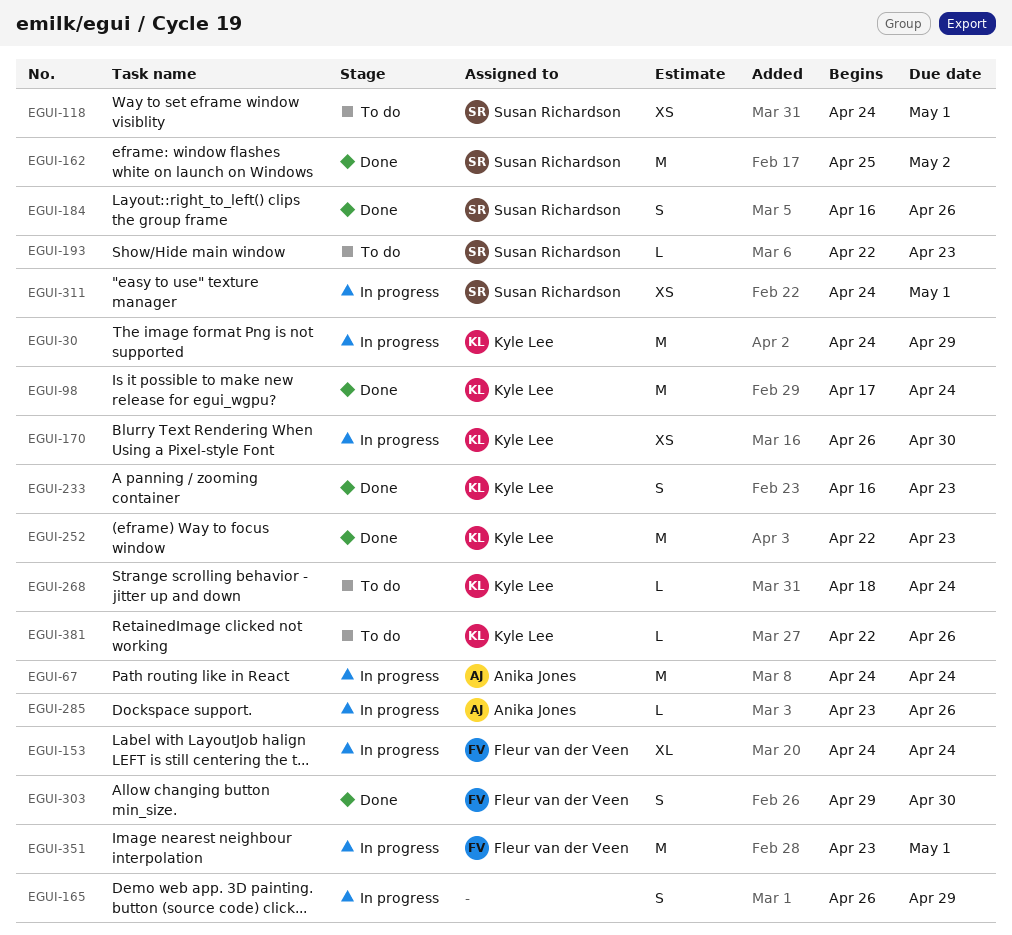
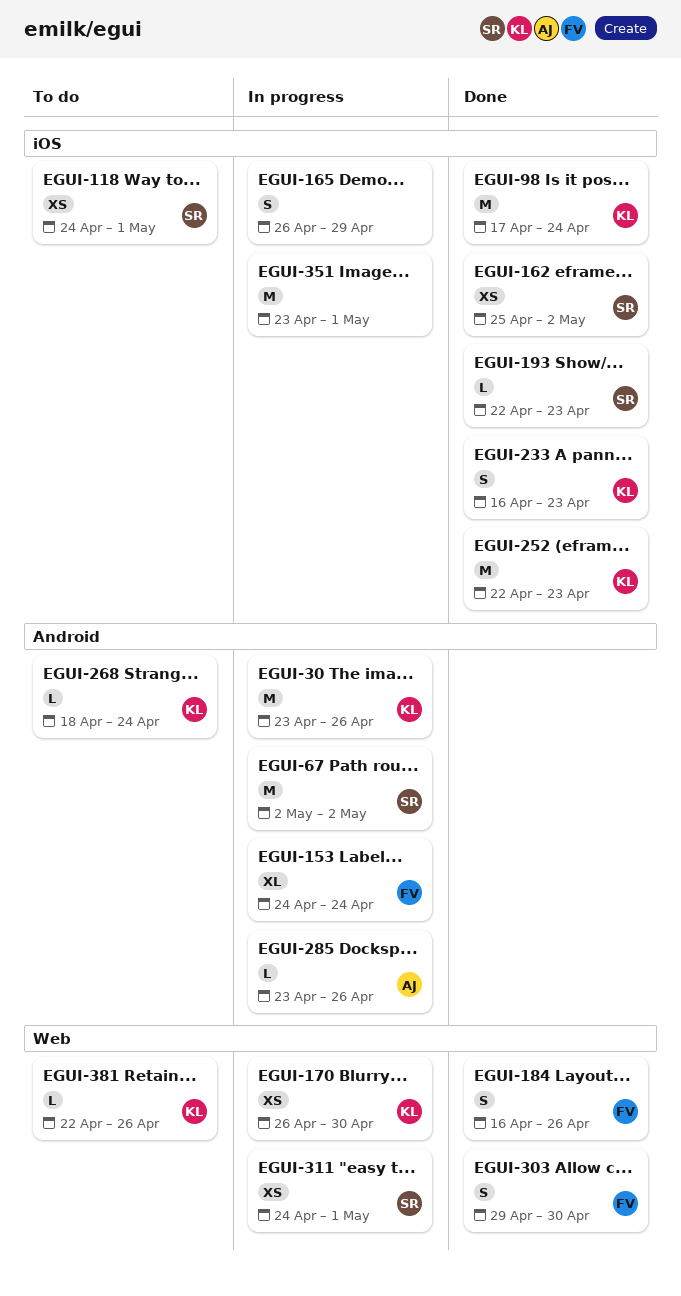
EGUI-30, start: Apr 24 -> Apr 23
EGUI-30, due: Apr 29 -> Apr 26
EGUI-67, owner: Anika Jones -> Susan Richardson
EGUI-67, start: Apr 24 -> May 2
EGUI-67, due: Apr 24 -> May 2
EGUI-162, estimate: M -> XS
EGUI-184, owner: Susan Richardson -> Fleur van der Veen
EGUI-193, status: To do -> Done
EGUI-351, owner: Fleur van der Veen -> none

